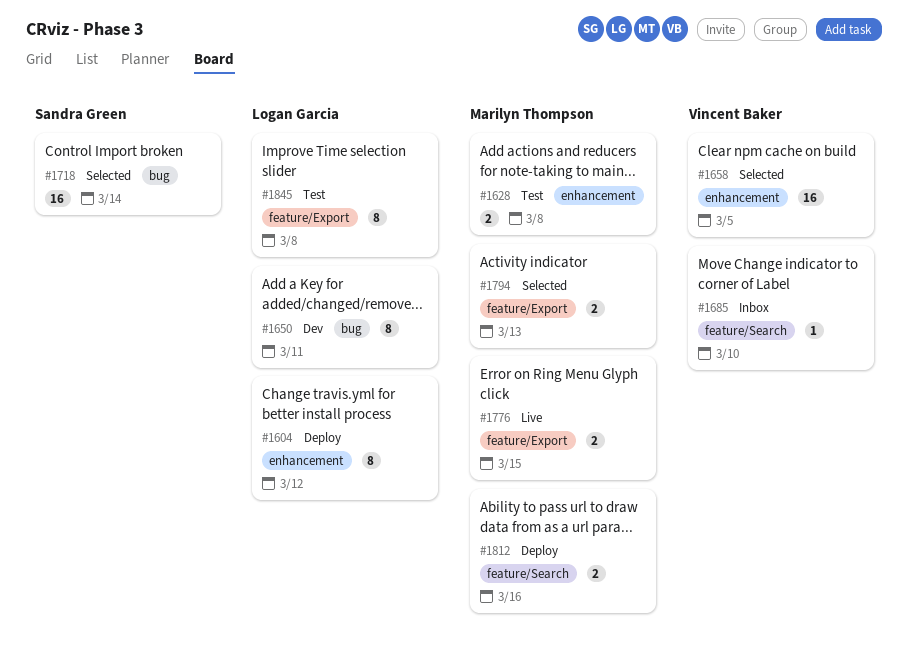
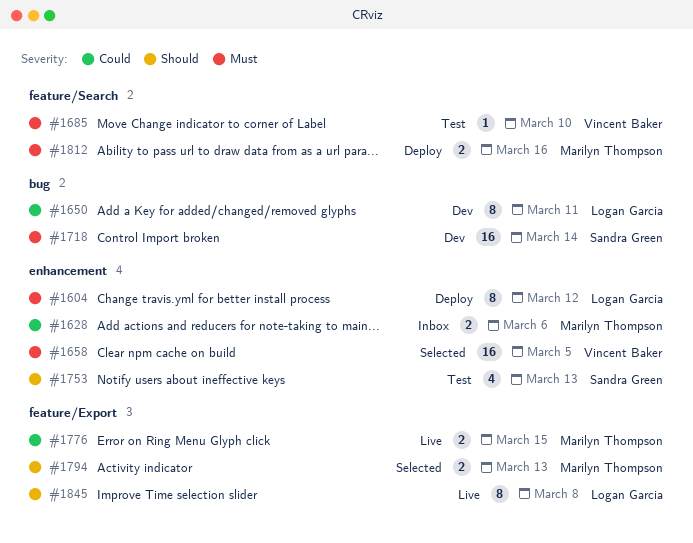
#1628, status: Test -> Inbox
#1628, due: Mar 8 -> Mar 6
#1685, status: Inbox -> Test
#1718, status: Selected -> Dev
#1753: none -> present
#1845, status: Test -> Live

